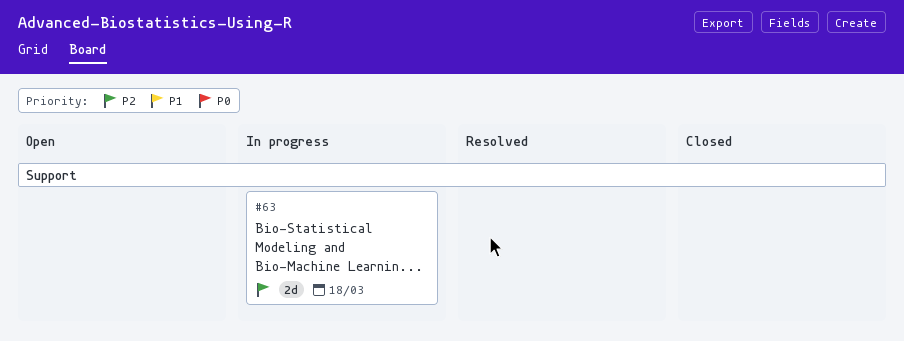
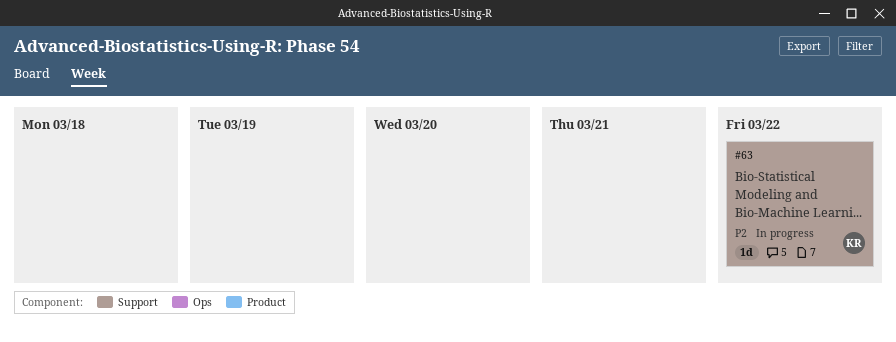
#63, estimate: 2d -> 1d
#63, due: Mar 18 -> Mar 22

